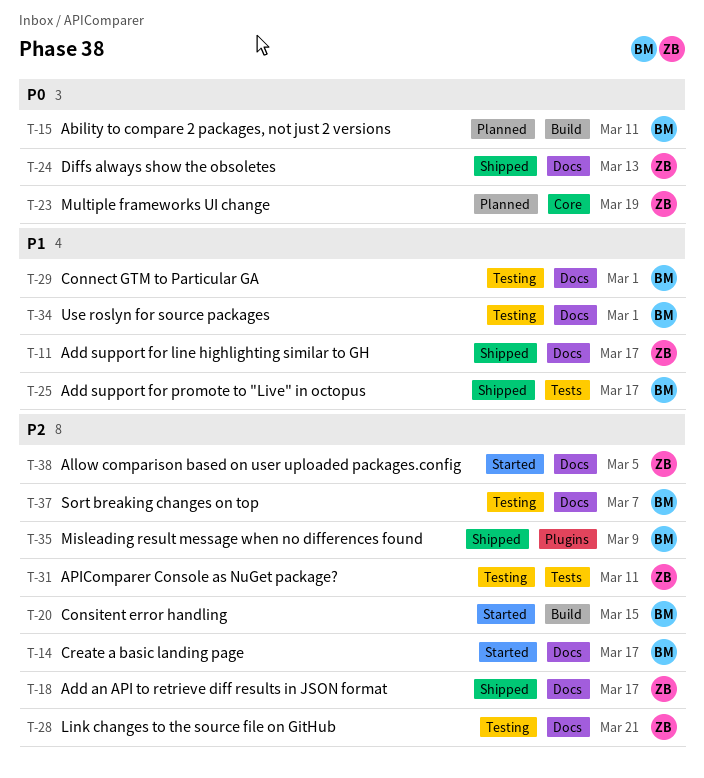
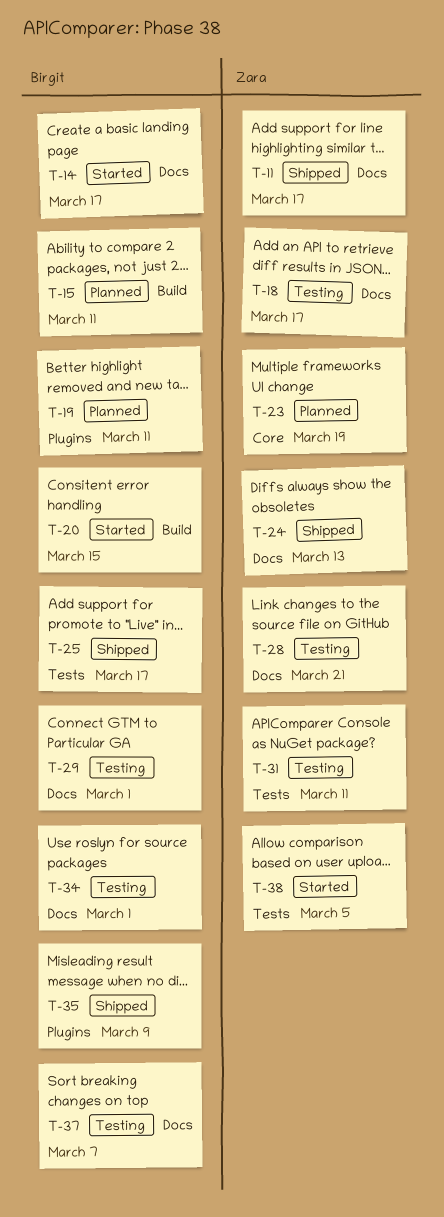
T-18, status: Shipped -> Testing
T-19: none -> present
T-38, label: Docs -> Tests

